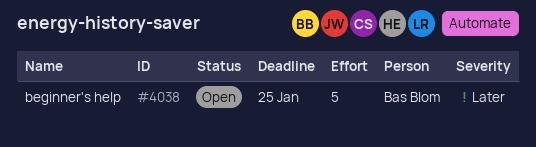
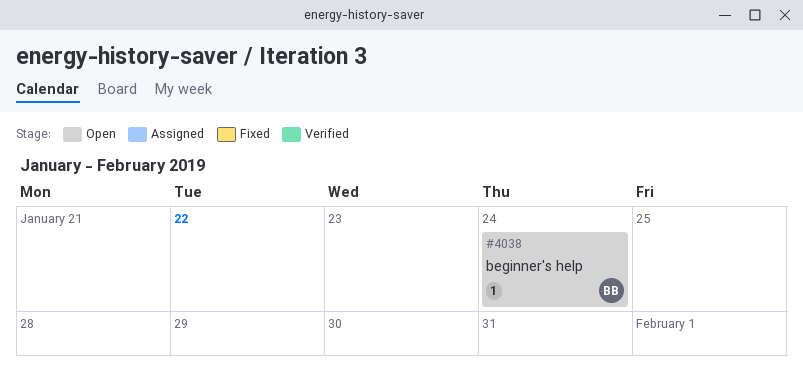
#4038, estimate: 5 -> 1
#4038, due: Jan 25 -> Jan 24

